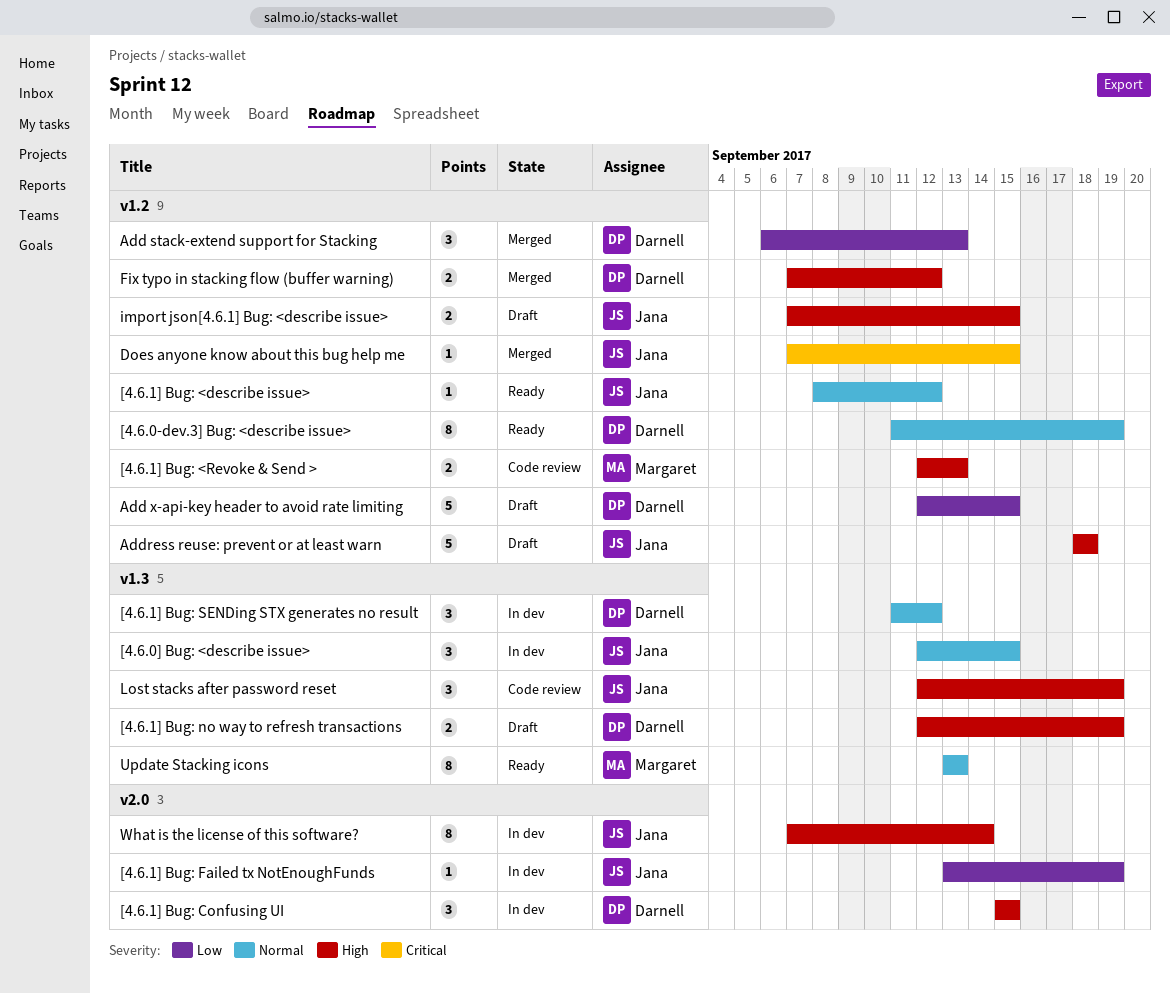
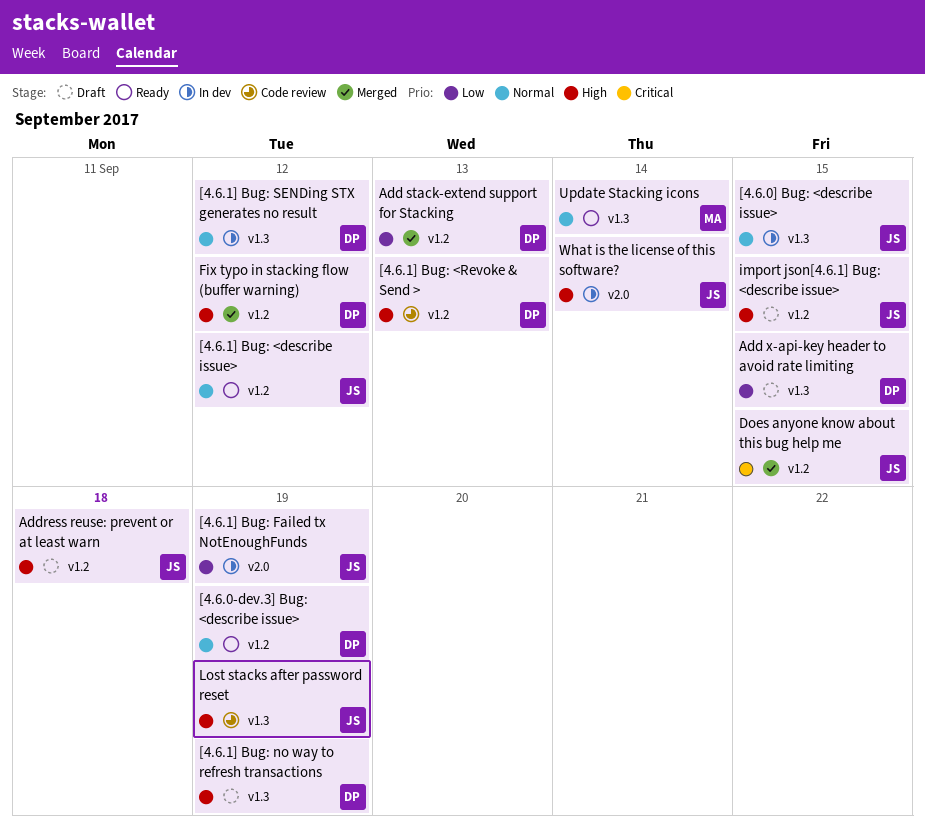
[4.6.1] Bug: <Revoke & Send >, owner: Margaret -> Darnell
[4.6.1] Bug: Confusing UI: present -> none
Add x-api-key header to avoid rate limiting, label: v1.2 -> v1.3
Update Stacking icons, due: Sep 13 -> Sep 14

